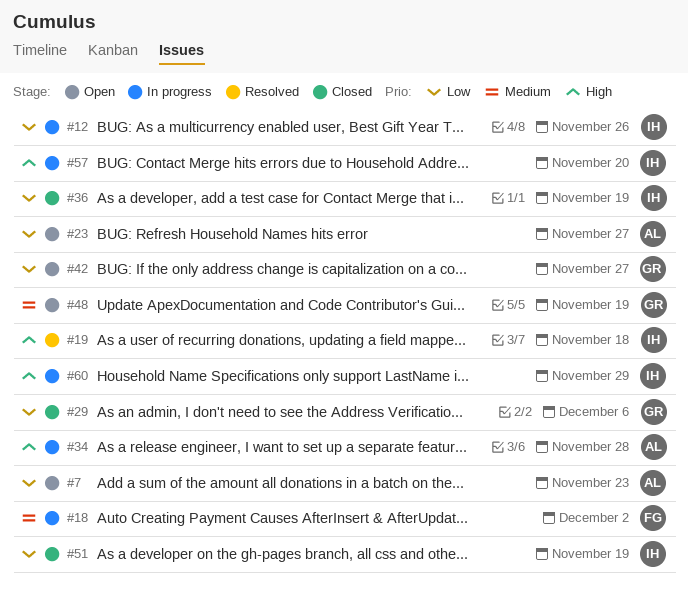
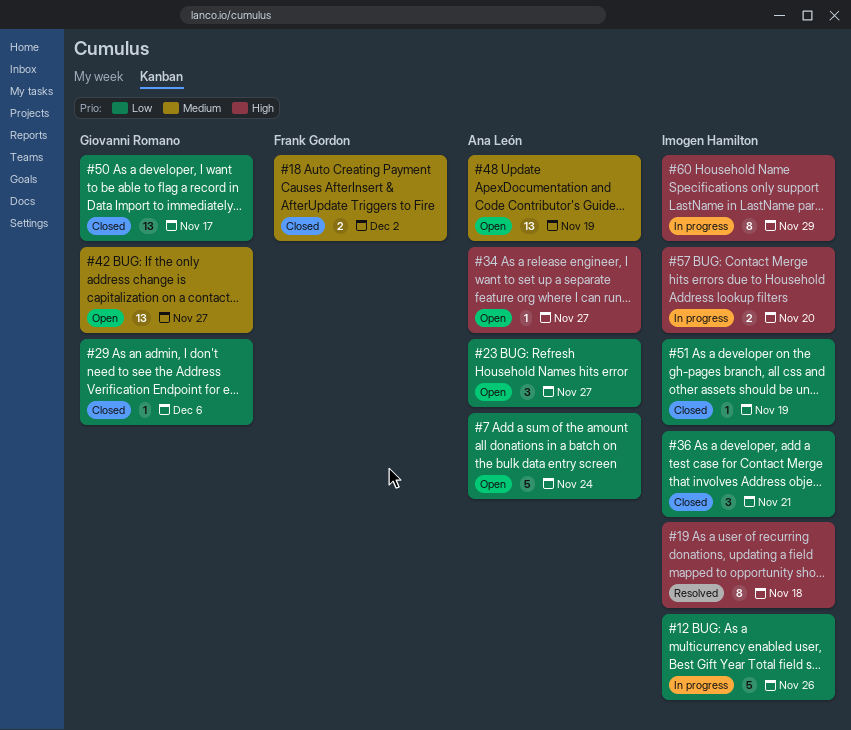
#7, due: Nov 23 -> Nov 24
#18, status: In progress -> Closed
#34, status: In progress -> Open
#34, due: Nov 28 -> Nov 27
#36, due: Nov 19 -> Nov 21
#42, priority: Low -> Medium
#48, owner: Giovanni Romano -> Ana León
#50: none -> present

